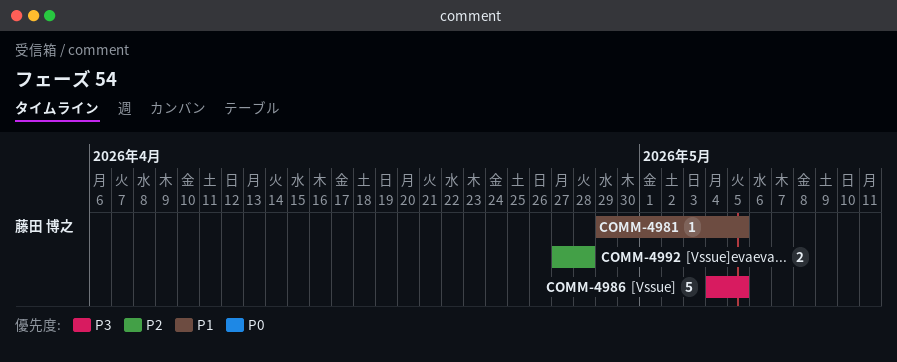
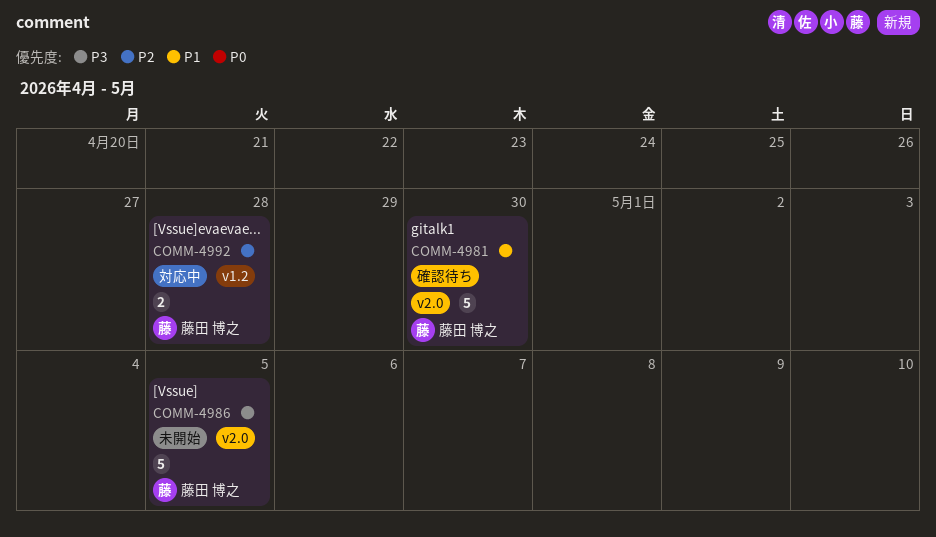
COMM-4981, estimate: 1 -> 5
COMM-4981, due: May 5 -> Apr 30

